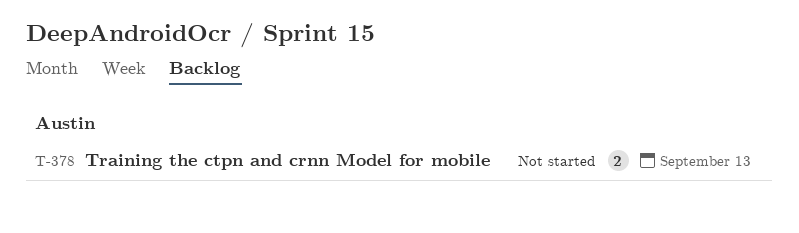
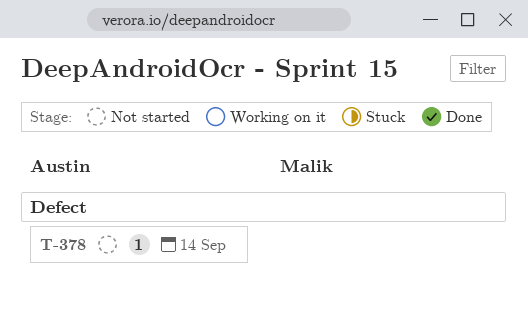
T-378, estimate: 2 -> 1
T-378, due: Sep 13 -> Sep 14

